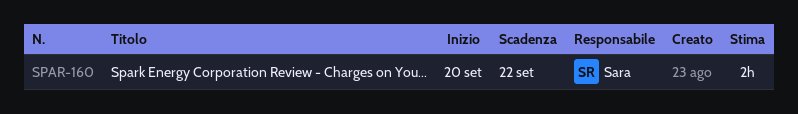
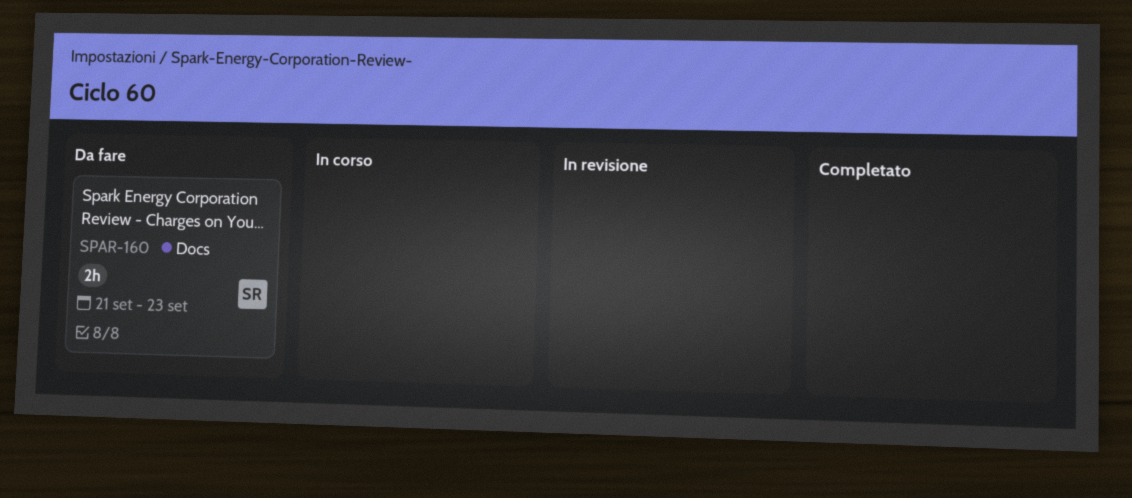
SPAR-160, start: Sep 20 -> Sep 21
SPAR-160, due: Sep 22 -> Sep 23

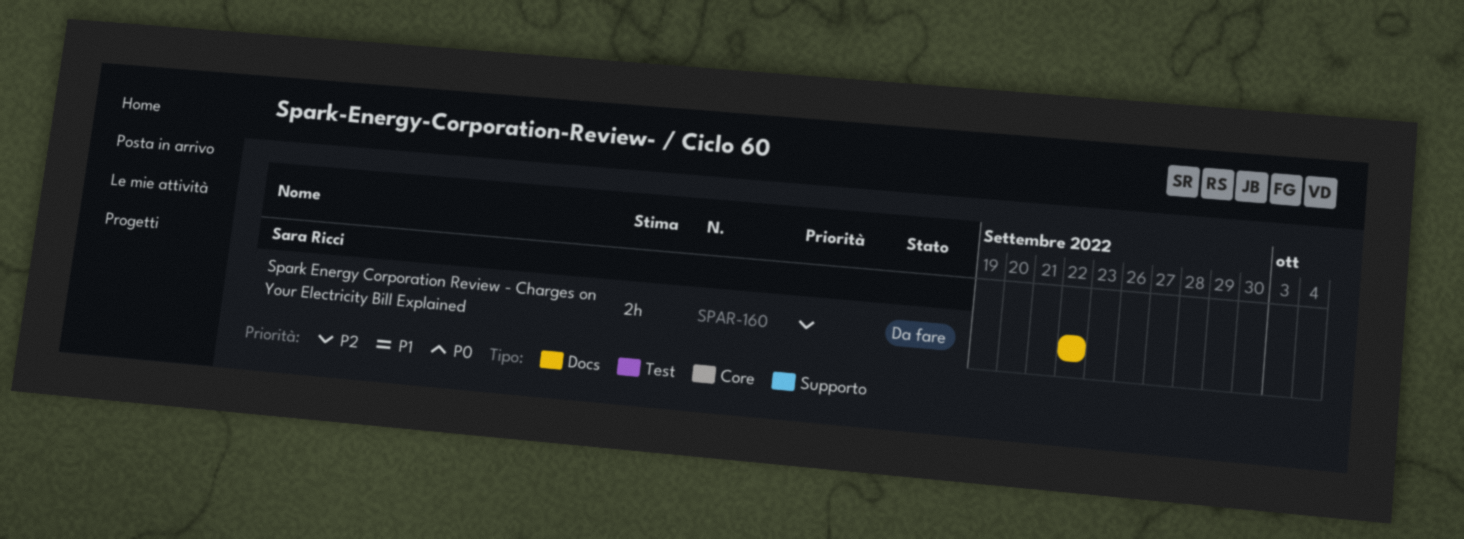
SPAR-160, start: Sep 21 -> Sep 22
SPAR-160, due: Sep 23 -> Sep 22

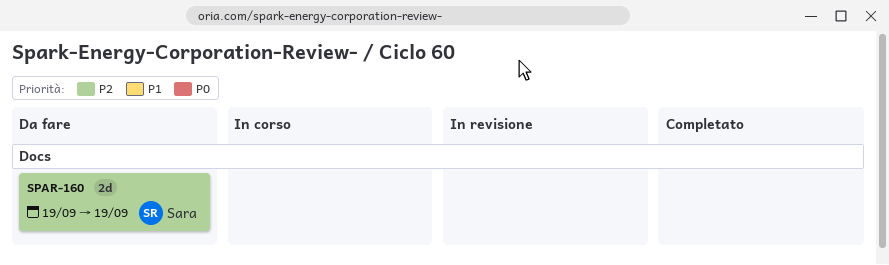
SPAR-160, estimate: 2h -> 2d
SPAR-160, start: Sep 22 -> Sep 19
SPAR-160, due: Sep 22 -> Sep 19

